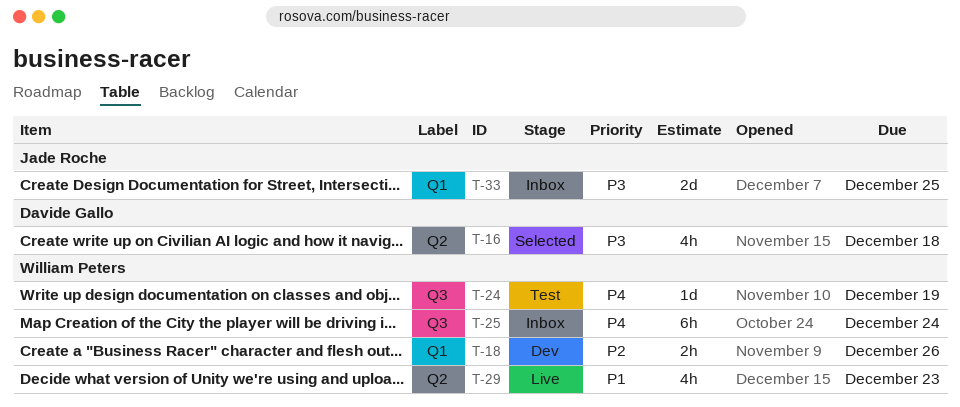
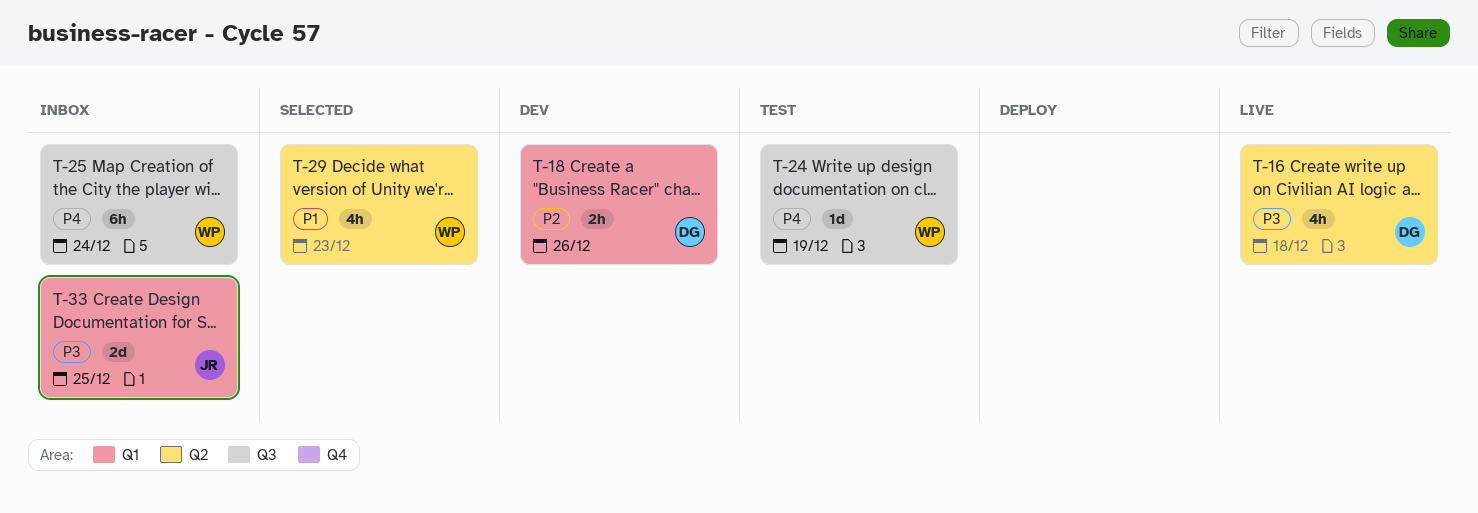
T-16, status: Selected -> Live
T-18, owner: William Peters -> Davide Gallo
T-29, status: Live -> Selected

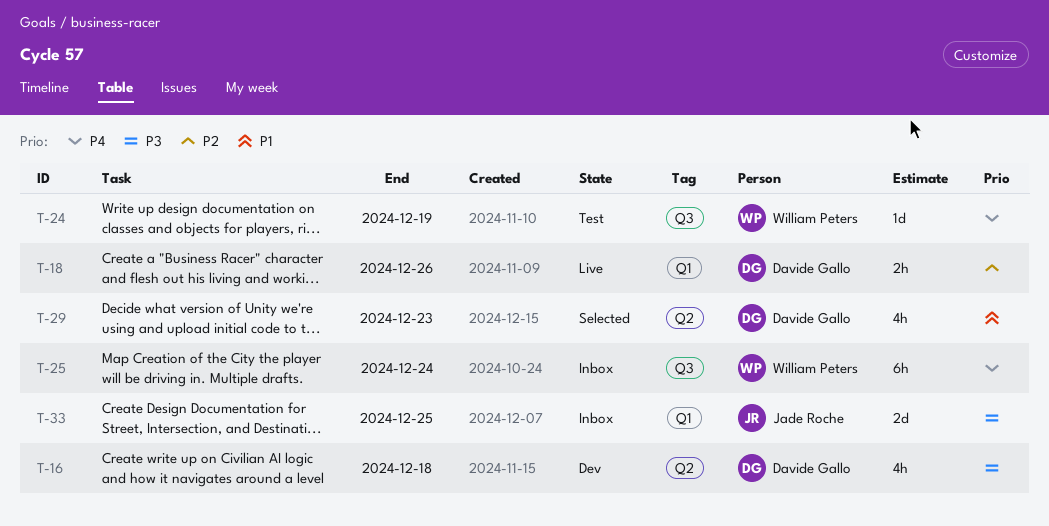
T-16, status: Live -> Dev
T-18, status: Dev -> Live
T-29, owner: William Peters -> Davide Gallo

